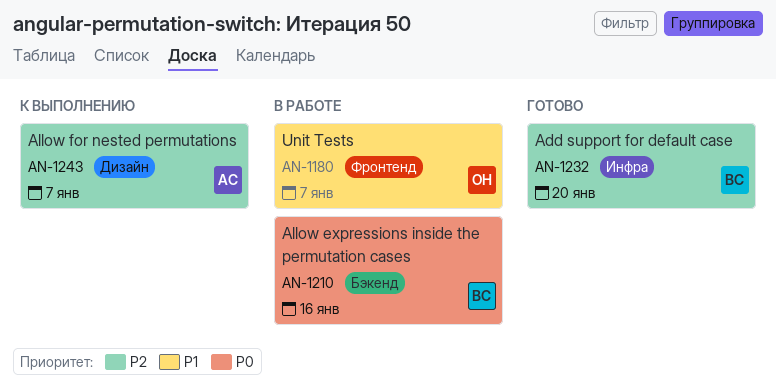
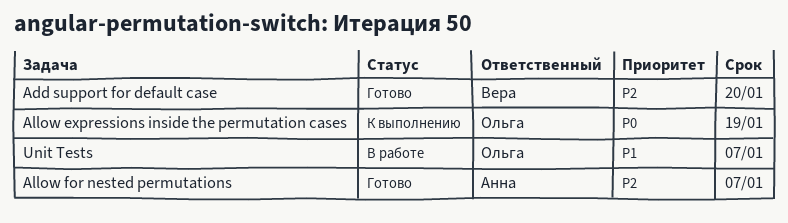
Allow expressions inside the permutation cases, status: В работе -> К выполнению
Allow expressions inside the permutation cases, owner: Вера -> Ольга
Allow expressions inside the permutation cases, due: Jan 16 -> Jan 19
Allow for nested permutations, status: К выполнению -> Готово

